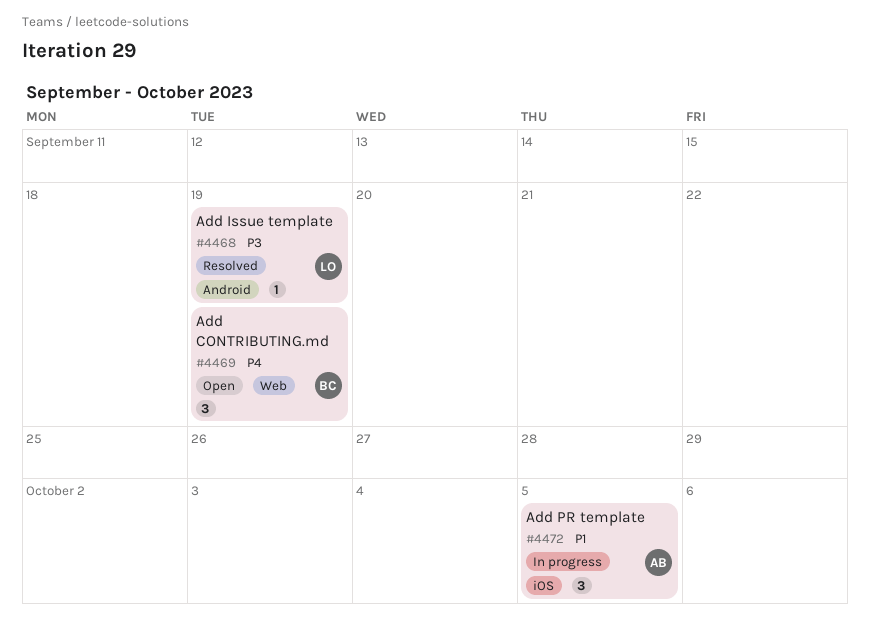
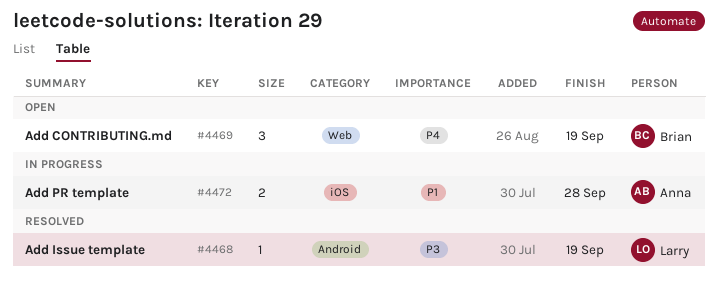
#4472, estimate: 3 -> 2
#4472, due: Oct 5 -> Sep 28

